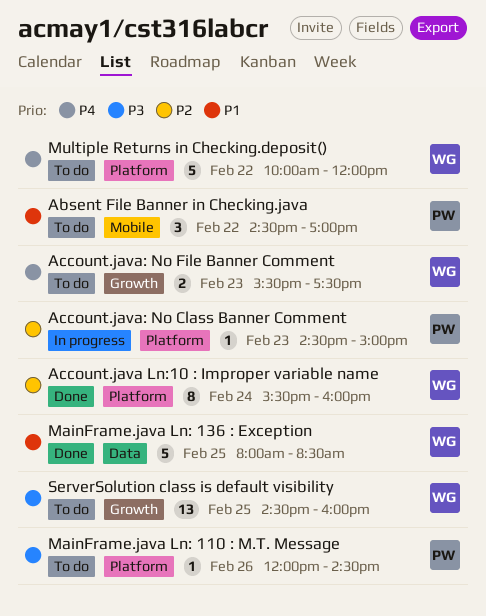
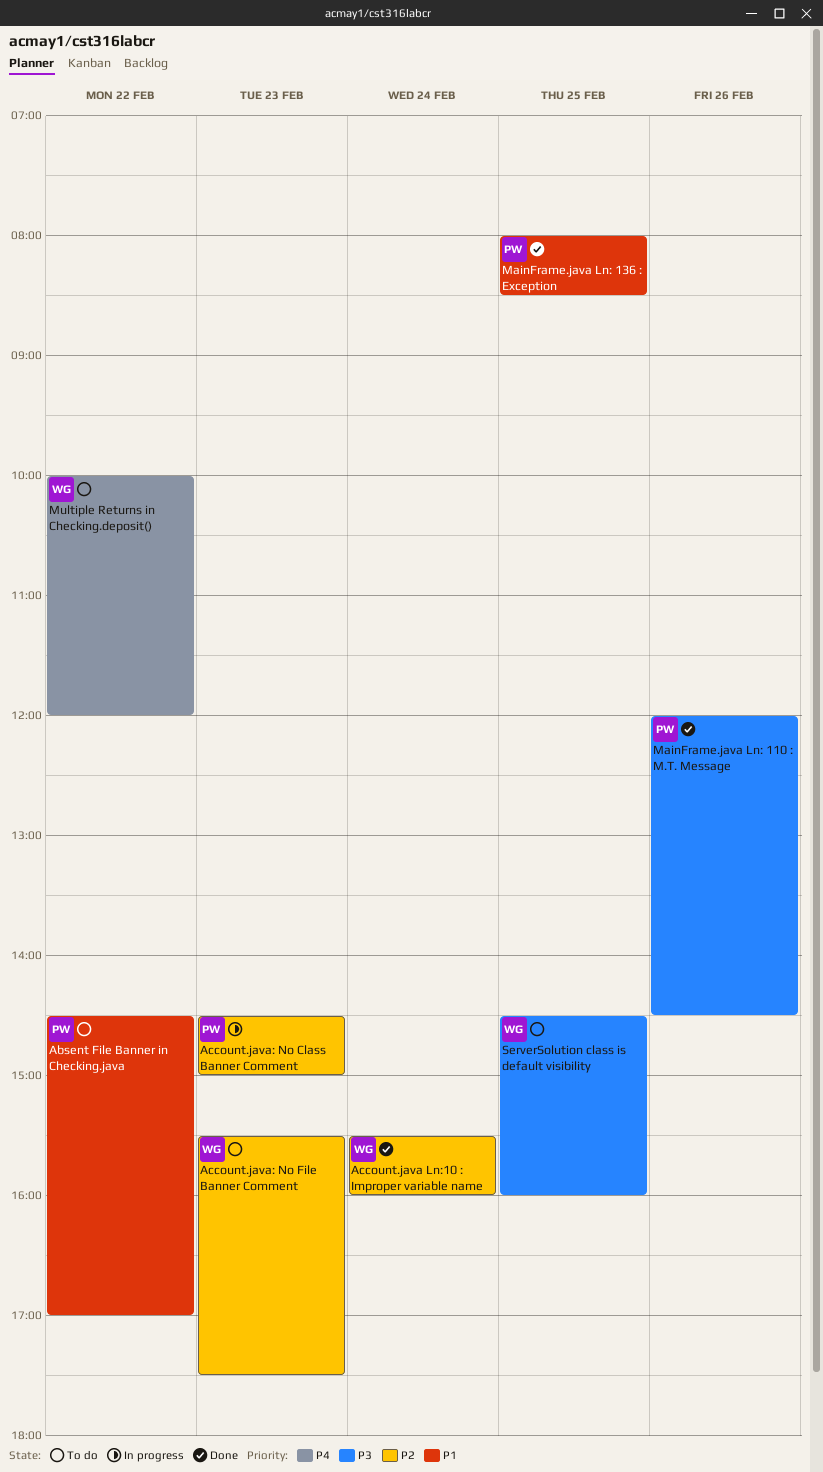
Account.java: No File Banner Comment, priority: P4 -> P2
MainFrame.java Ln: 110 : M.T. Message, status: To do -> Done
MainFrame.java Ln: 136 : Exception, owner: WG -> PW

